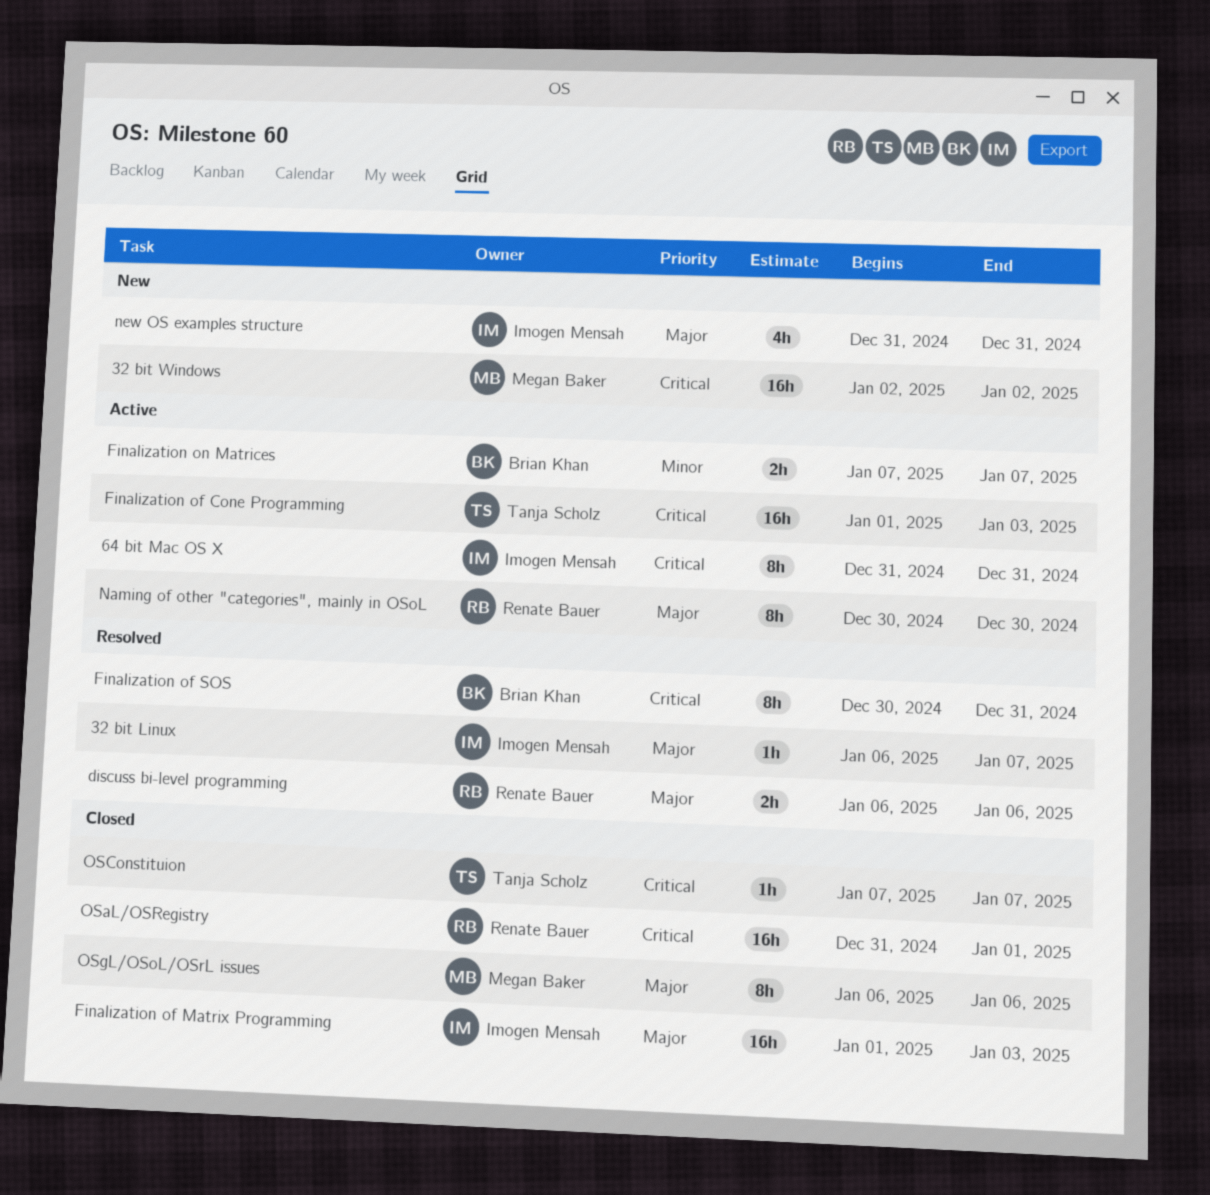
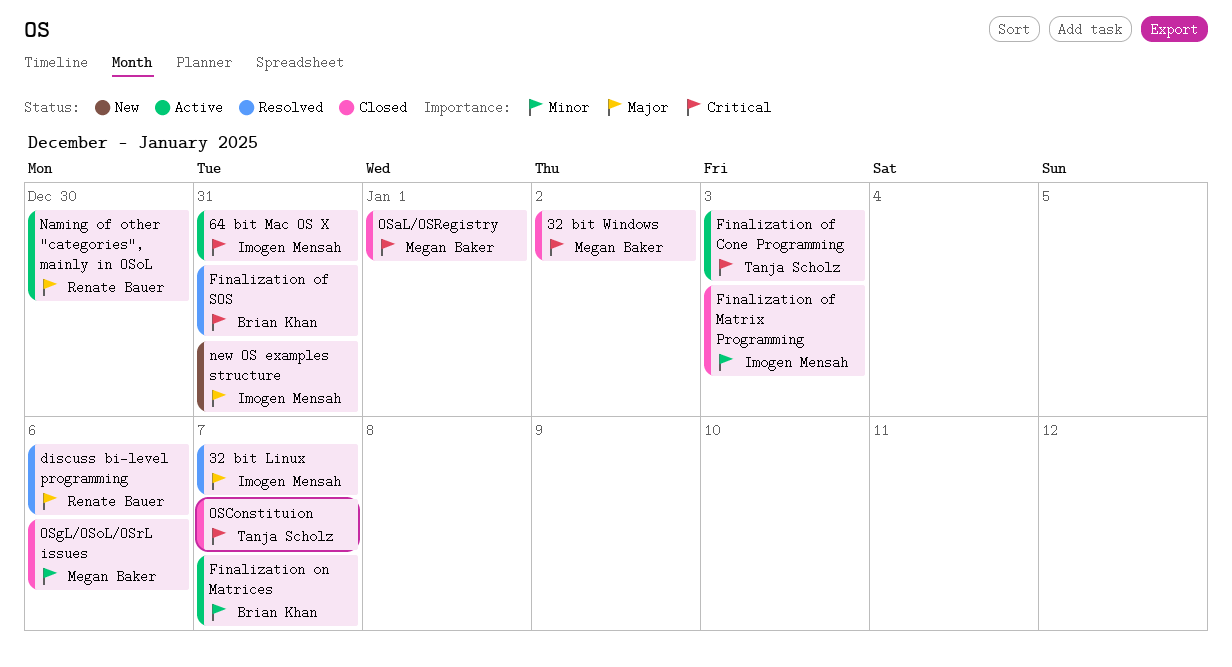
32 bit Windows, status: New -> Closed
Finalization of Matrix Programming, priority: Major -> Minor
OSaL/OSRegistry, owner: Renate Bauer -> Megan Baker
OSgL/OSoL/OSrL issues, priority: Major -> Minor

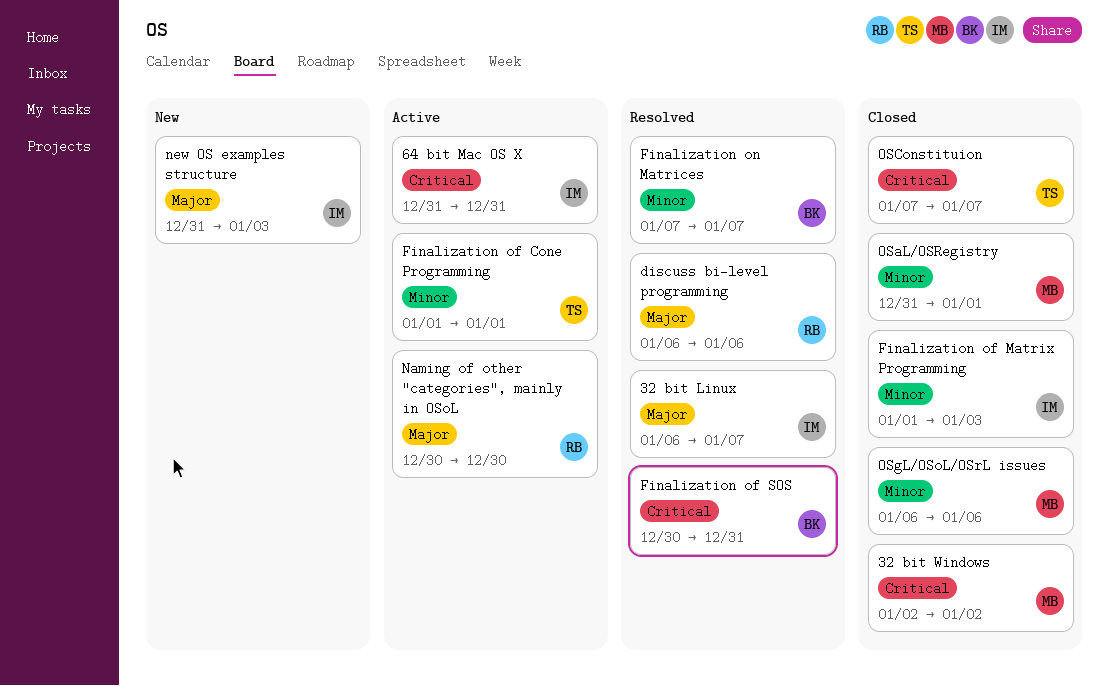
Finalization of Cone Programming, priority: Critical -> Minor
Finalization of Cone Programming, due: Jan 3 -> Jan 1
Finalization on Matrices, status: Active -> Resolved
new OS examples structure, due: Dec 31 -> Jan 3
OSaL/OSRegistry, priority: Critical -> Minor

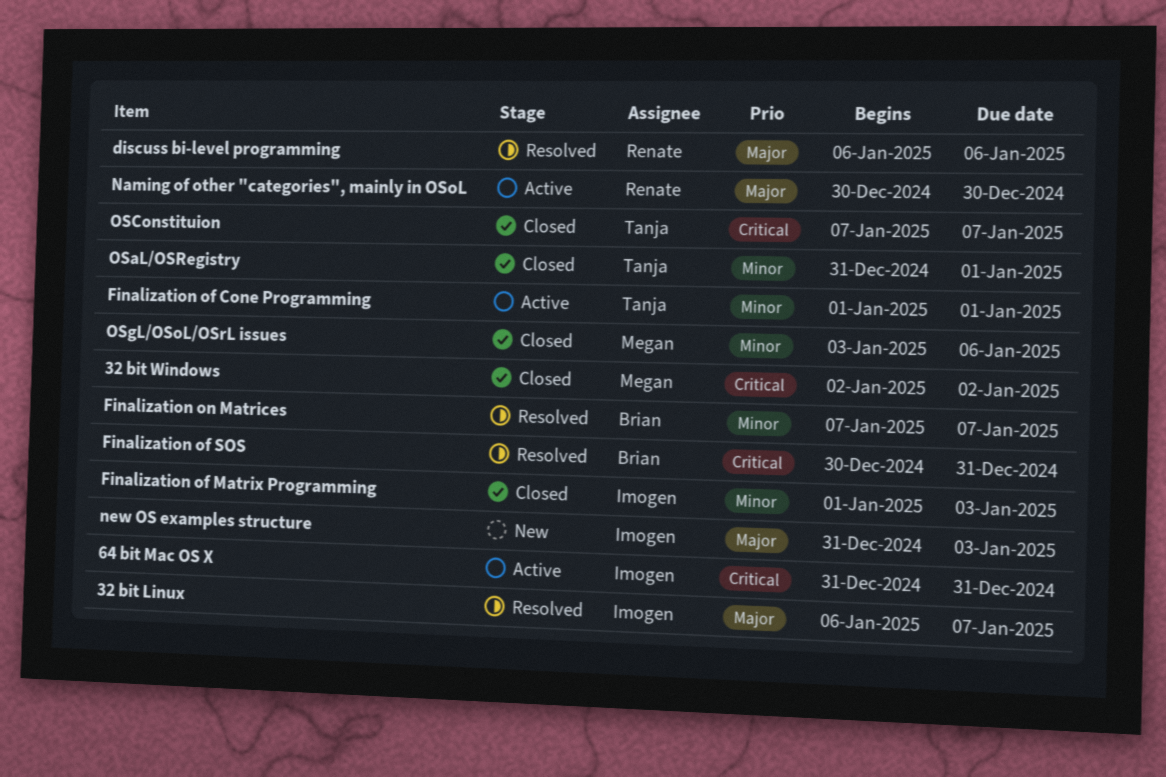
OSaL/OSRegistry, owner: Megan -> Tanja
OSgL/OSoL/OSrL issues, start: Jan 6 -> Jan 3

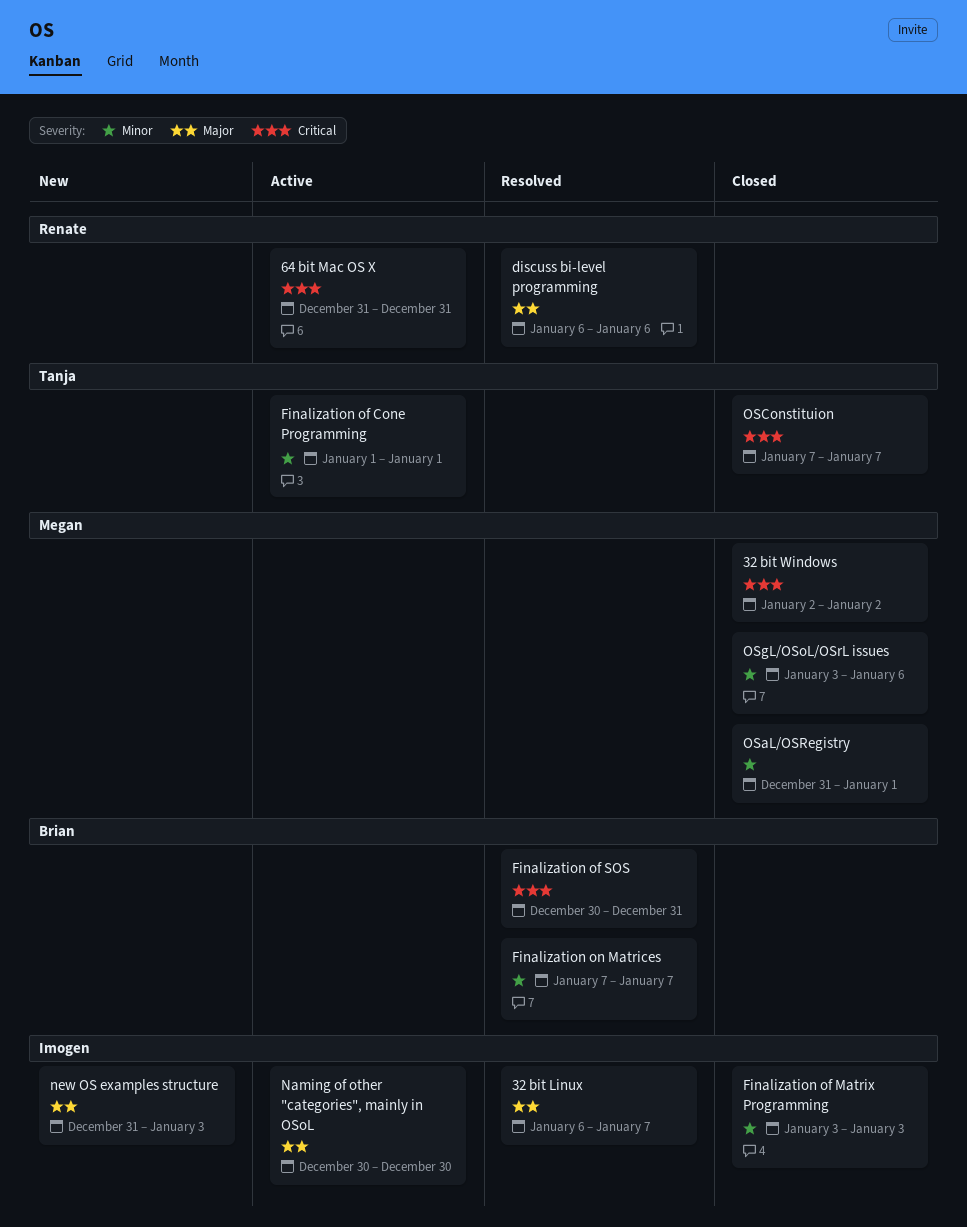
64 bit Mac OS X, owner: Imogen -> Renate
Finalization of Matrix Programming, start: Jan 1 -> Jan 3
Naming of other "categories", mainly in OSoL, owner: Renate -> Imogen
OSaL/OSRegistry, owner: Tanja -> Megan

